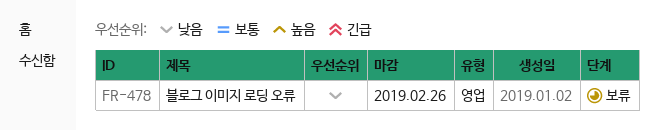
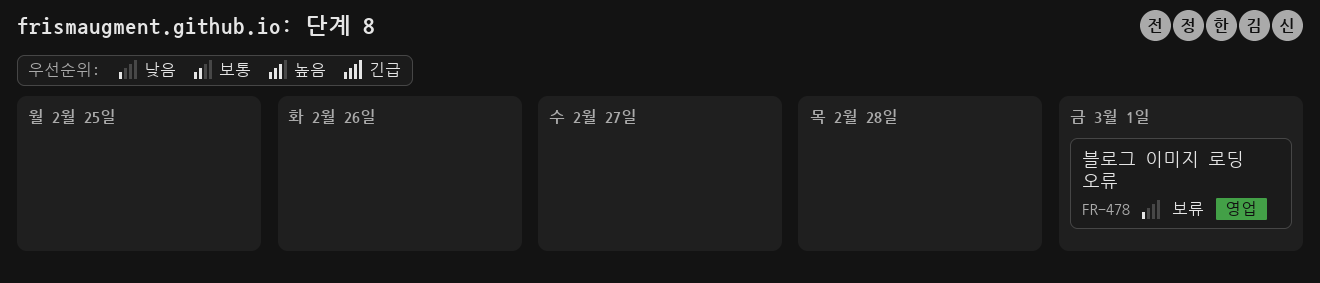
FR-478, due: Feb 26 -> Mar 1

